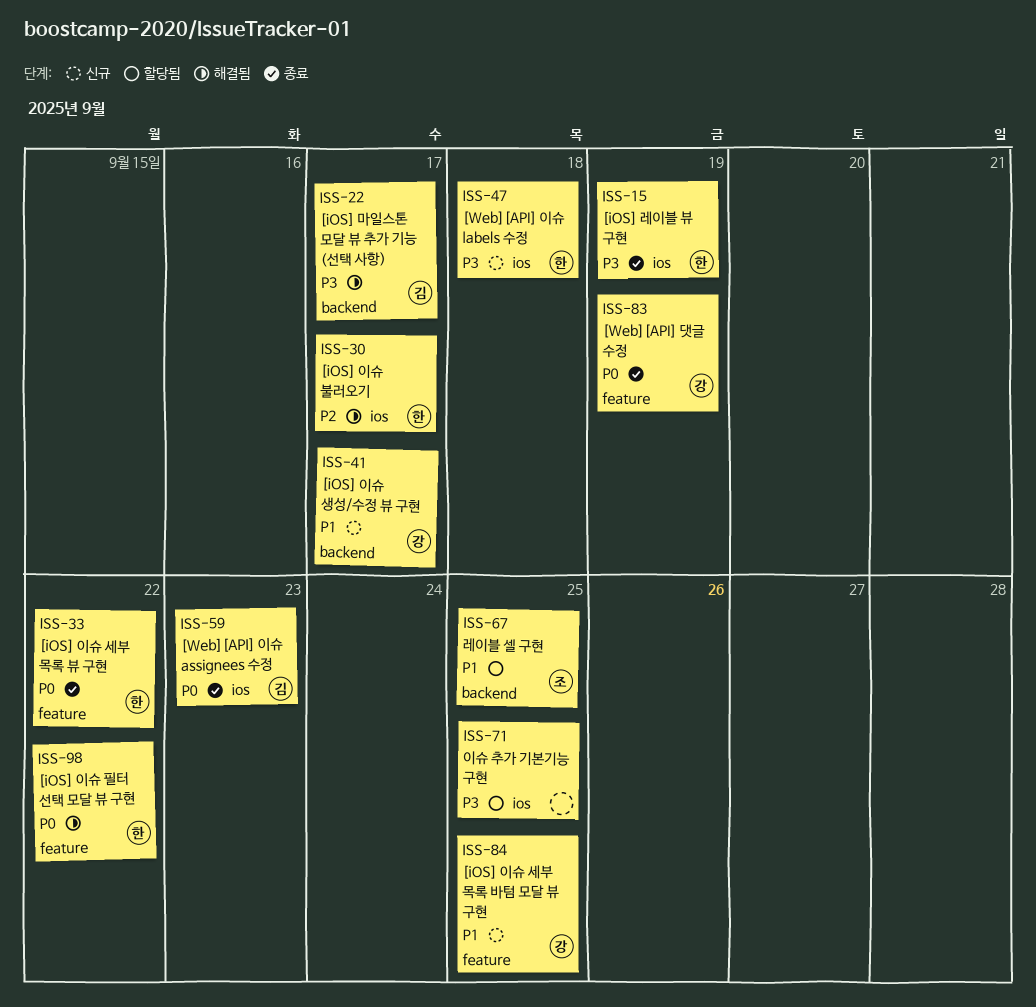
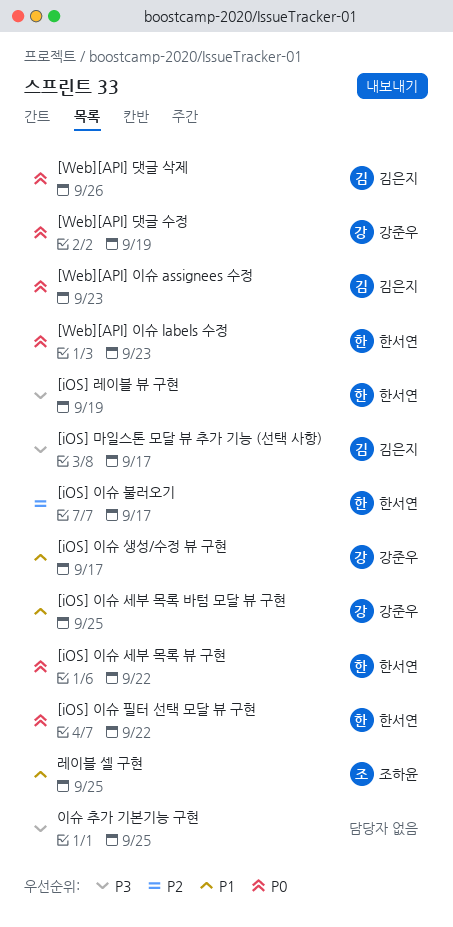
[Web][API] 댓글 삭제: none -> present
[Web][API] 이슈 labels 수정, priority: P3 -> P0
[Web][API] 이슈 labels 수정, due: Sep 18 -> Sep 23

